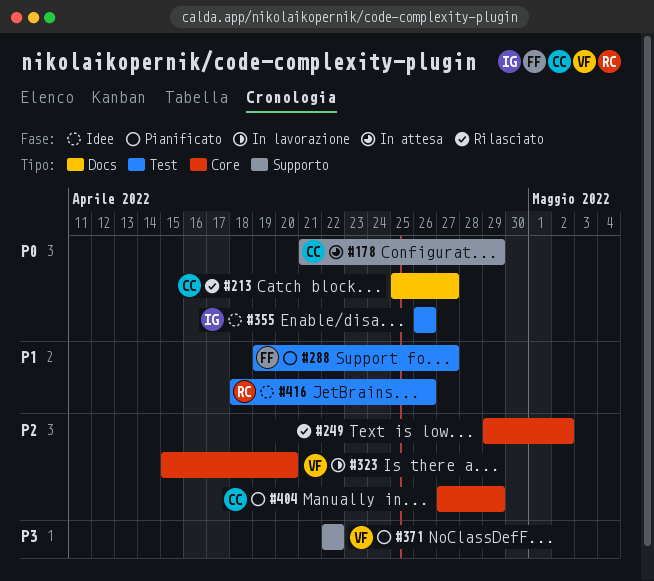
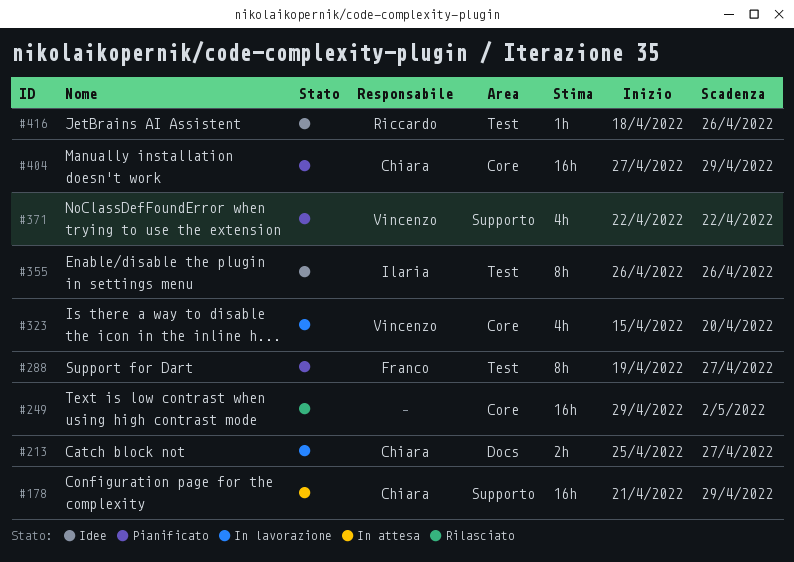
#213, status: Rilasciato -> In lavorazione

